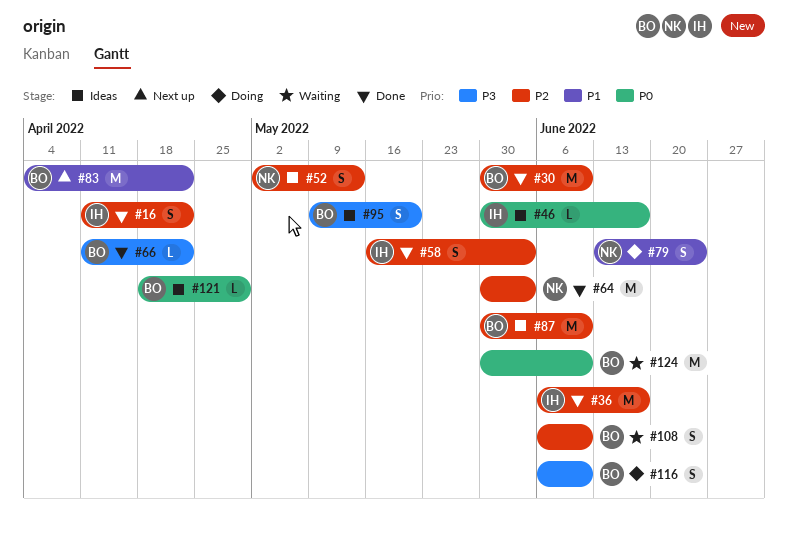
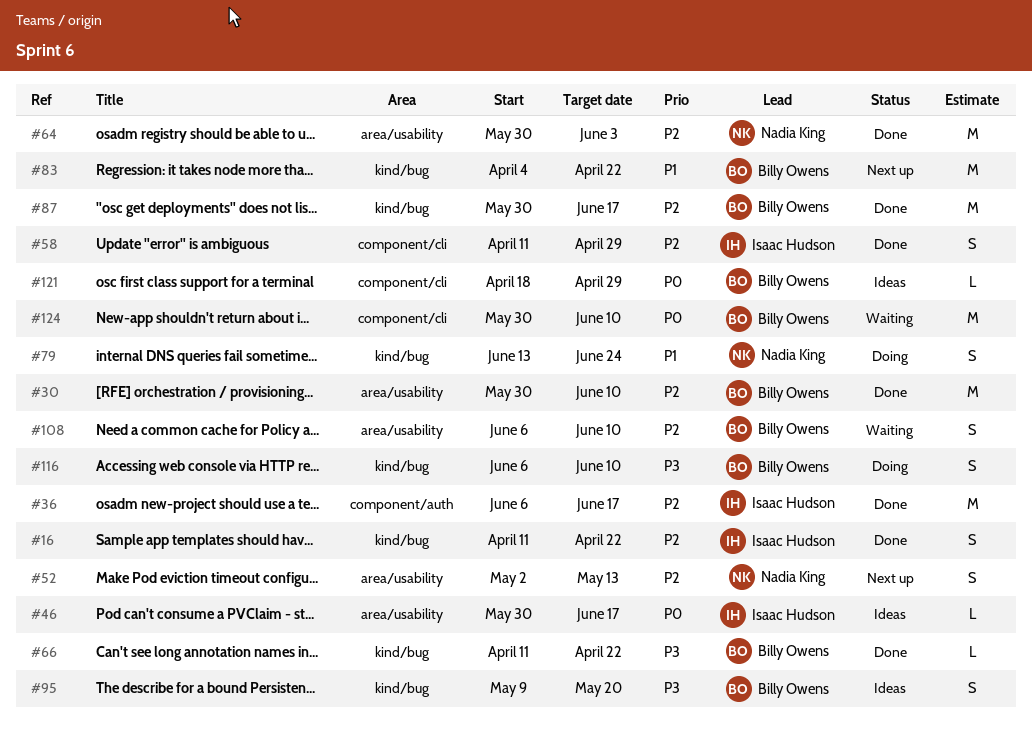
#52, status: Ideas -> Next up
#58, start: May 16 -> Apr 11
#58, due: Jun 3 -> Apr 29
#87, status: Ideas -> Done
#87, due: Jun 10 -> Jun 17

